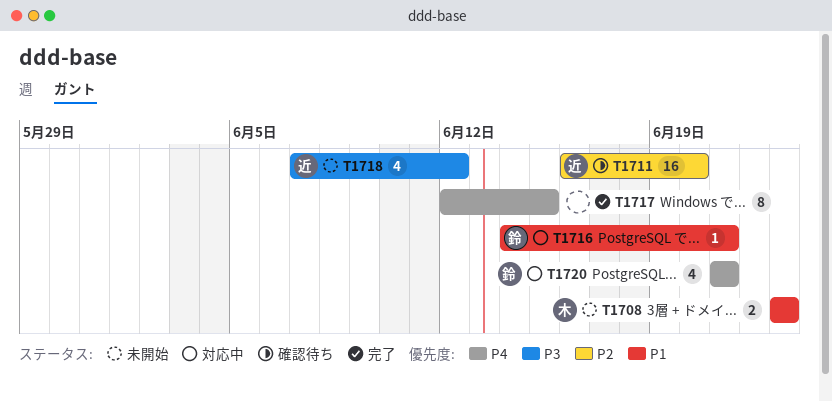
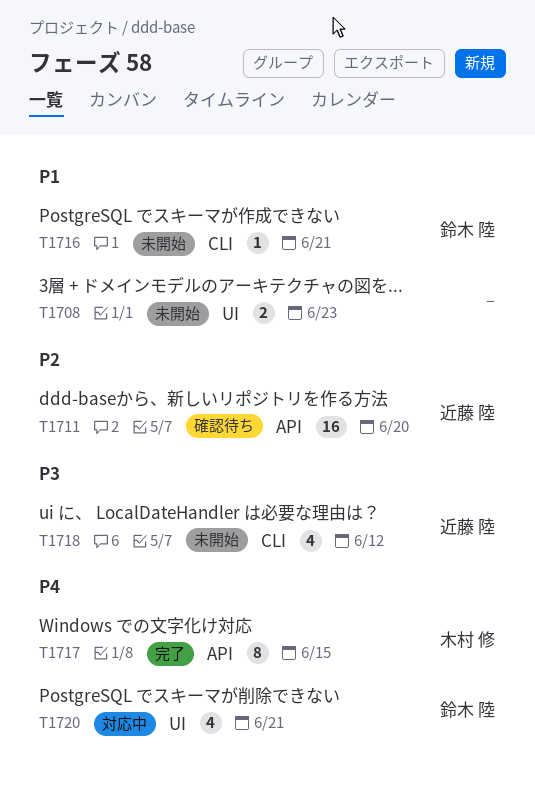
T1708, owner: 木村 修 -> none
T1716, status: 対応中 -> 未開始
T1717, owner: none -> 木村 修

